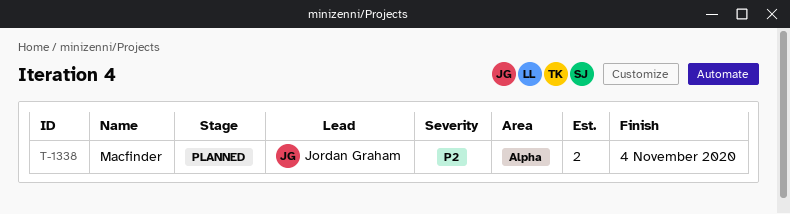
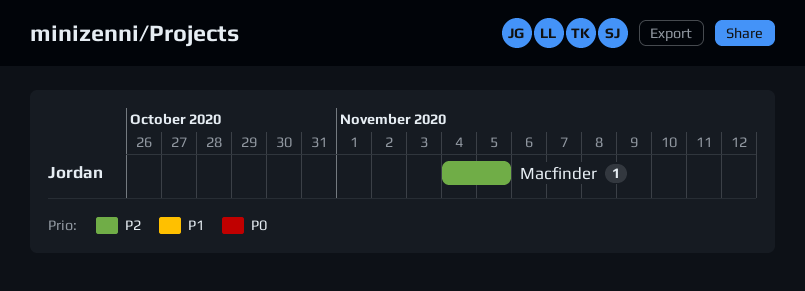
Macfinder, estimate: 2 -> 1
Macfinder, due: Nov 4 -> Nov 5

